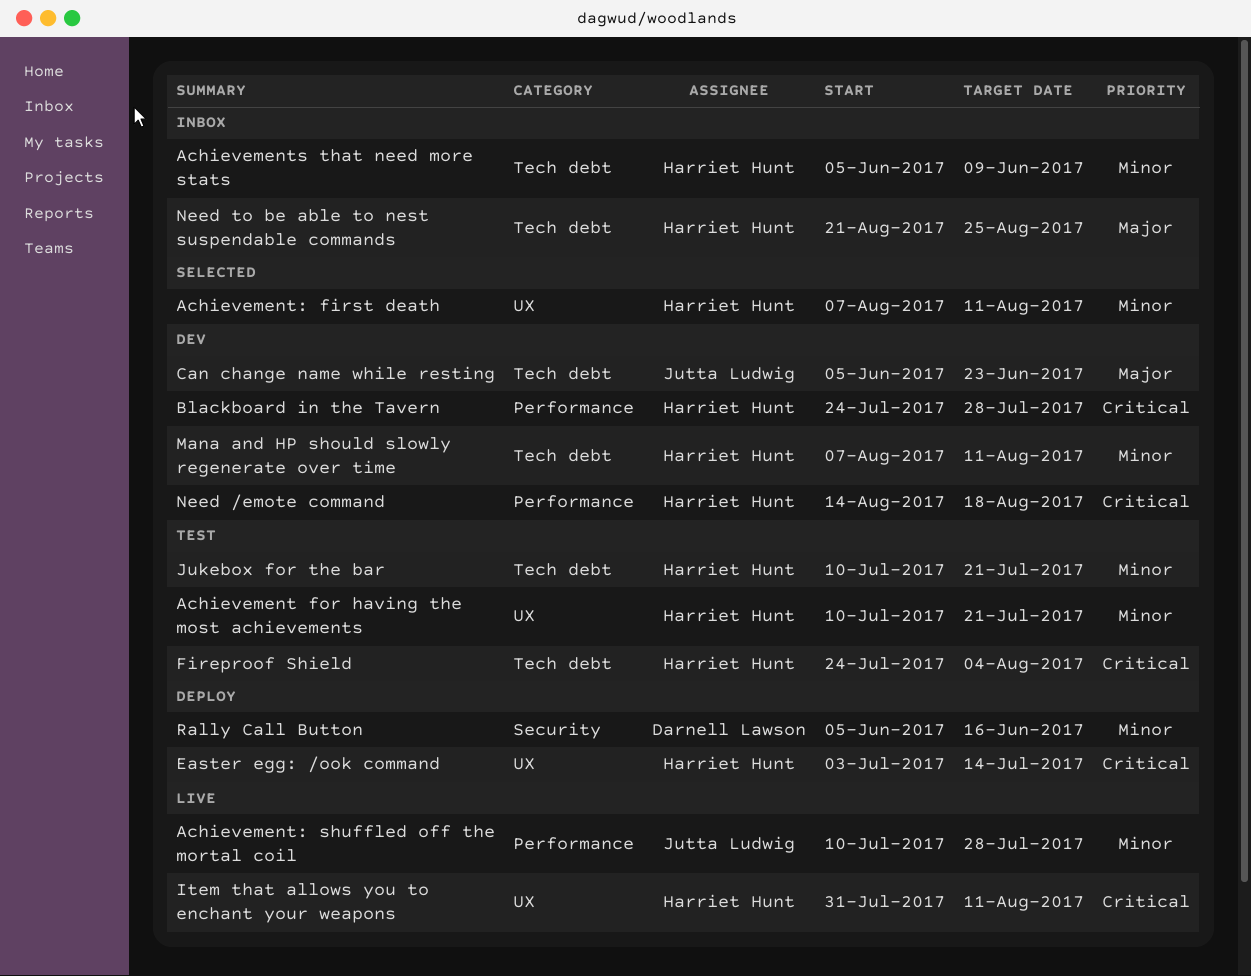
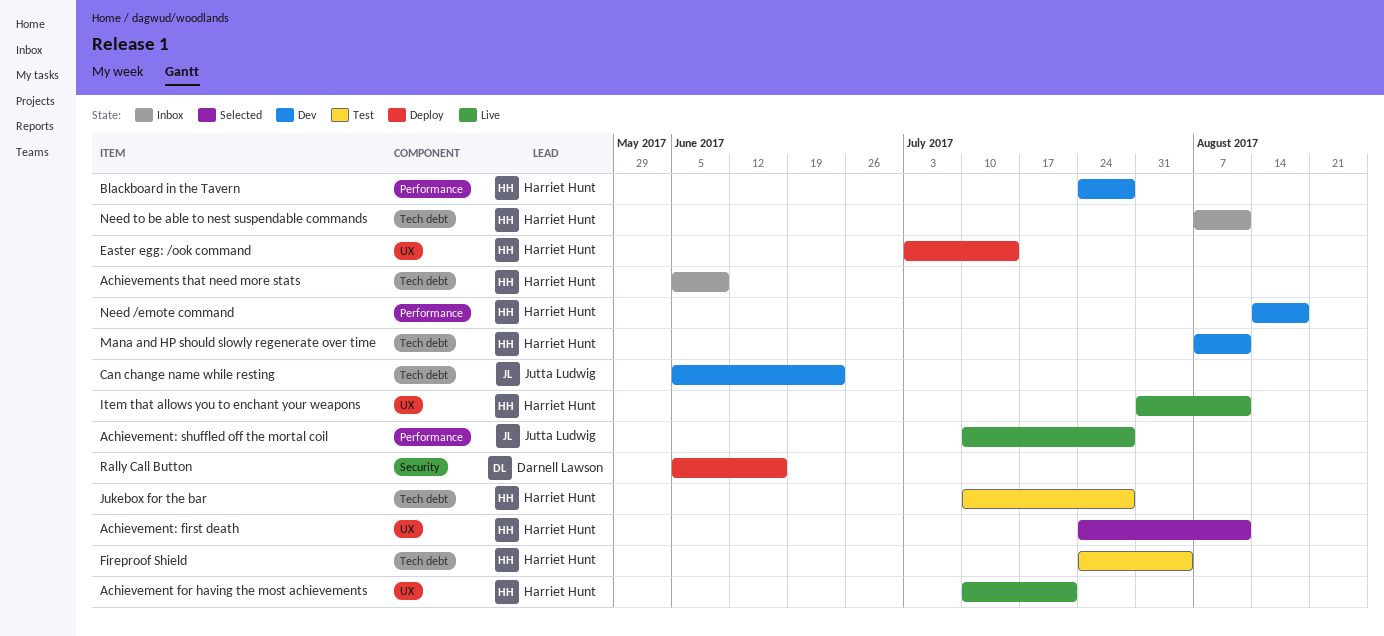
Achievement for having the most achievements, status: Test -> Live
Achievement: first death, start: Aug 7 -> Jul 24
Jukebox for the bar, due: Jul 21 -> Jul 28
Need to be able to nest suspendable commands, start: Aug 21 -> Aug 7
Need to be able to nest suspendable commands, due: Aug 25 -> Aug 11

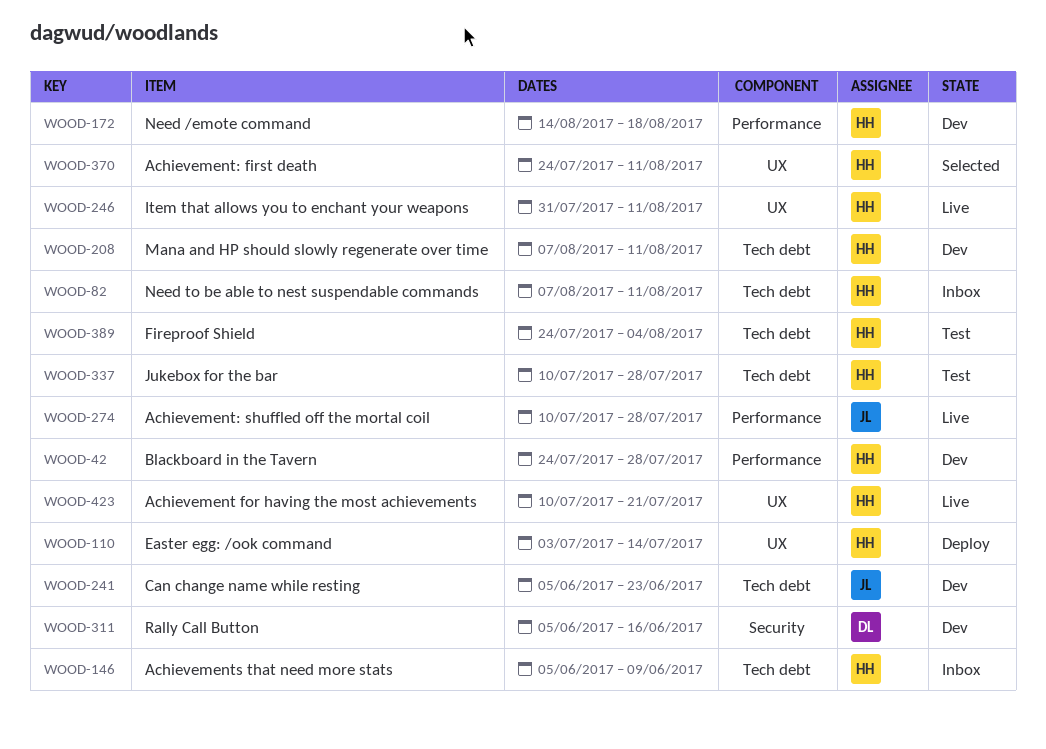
Rally Call Button, status: Deploy -> Dev

